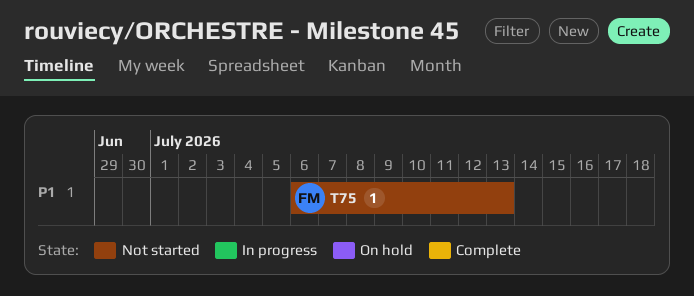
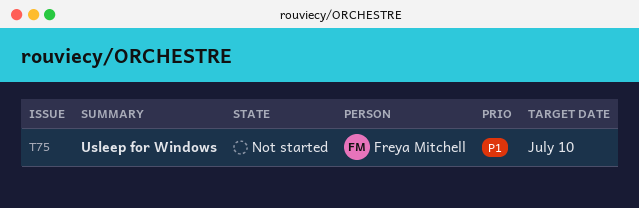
T75, due: Jul 13 -> Jul 10

